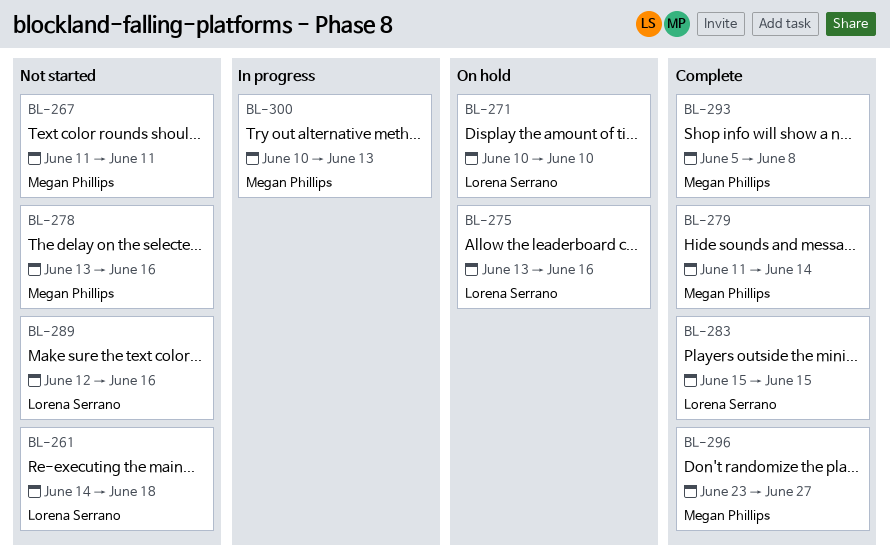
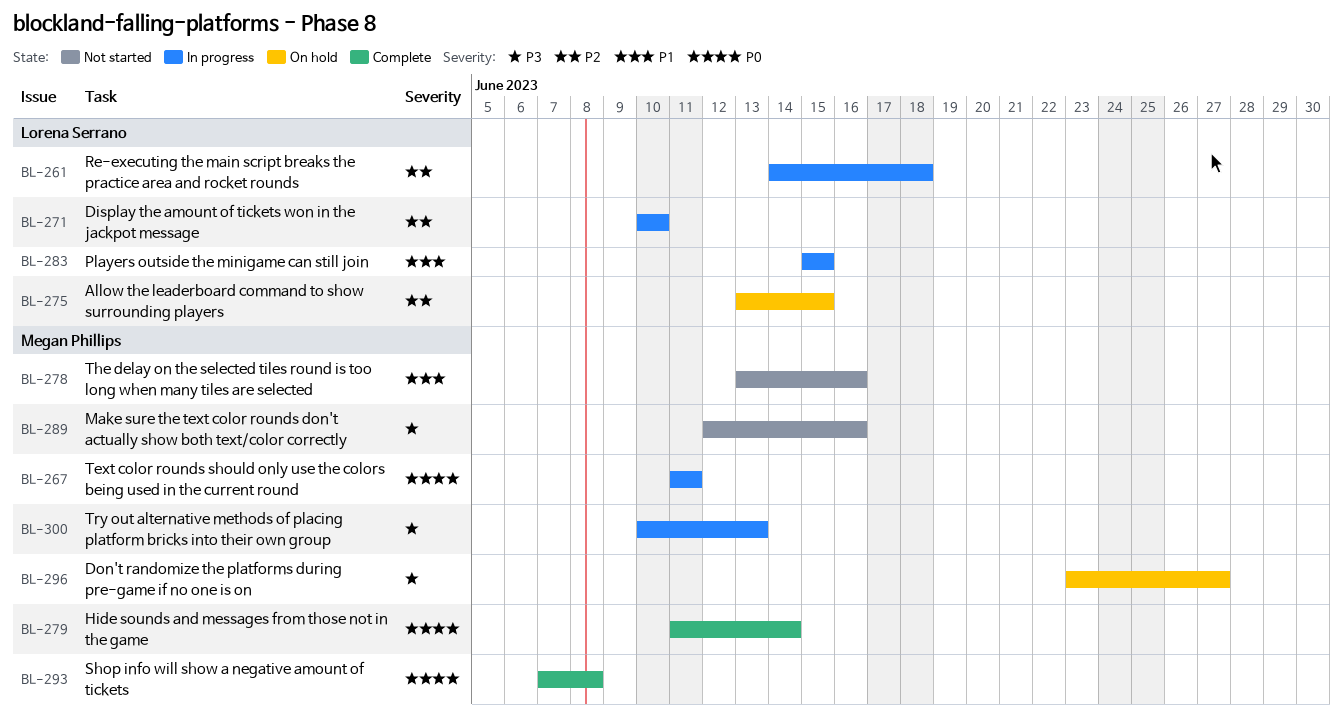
BL-261, status: Not started -> In progress
BL-267, status: Not started -> In progress
BL-271, status: On hold -> In progress
BL-275, due: Jun 16 -> Jun 15
BL-283, status: Complete -> In progress
BL-289, owner: Lorena Serrano -> Megan Phillips
BL-293, start: Jun 5 -> Jun 7
BL-296, status: Complete -> On hold

